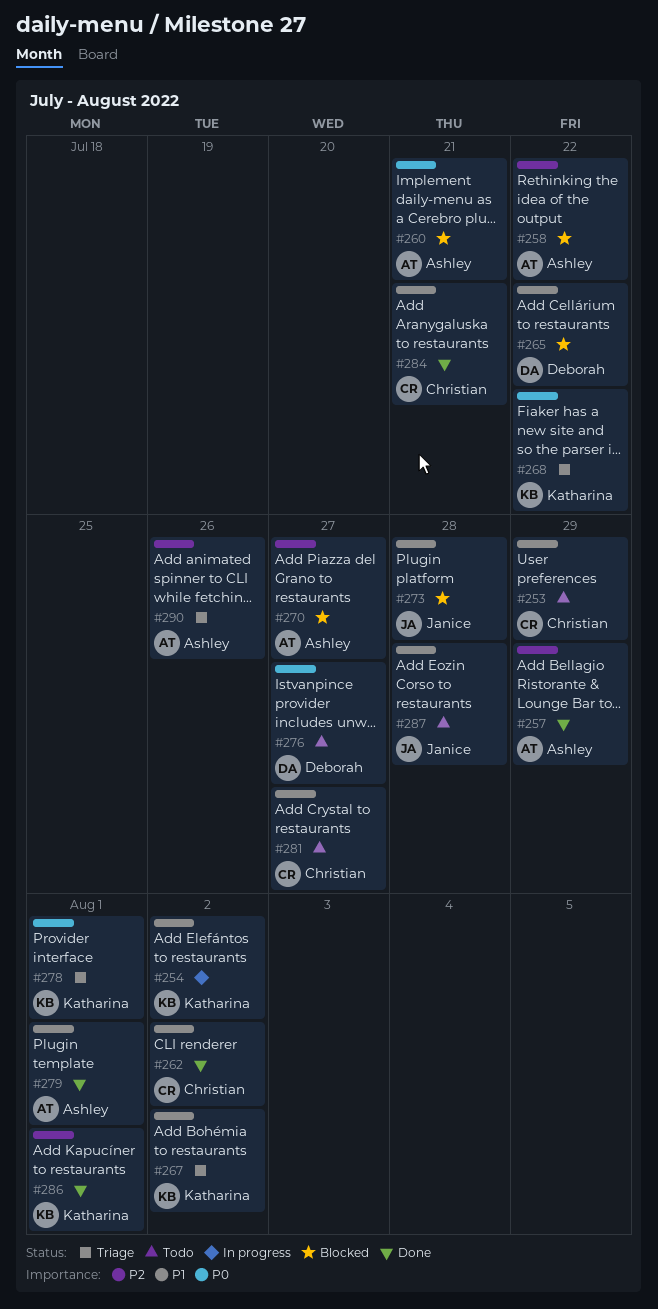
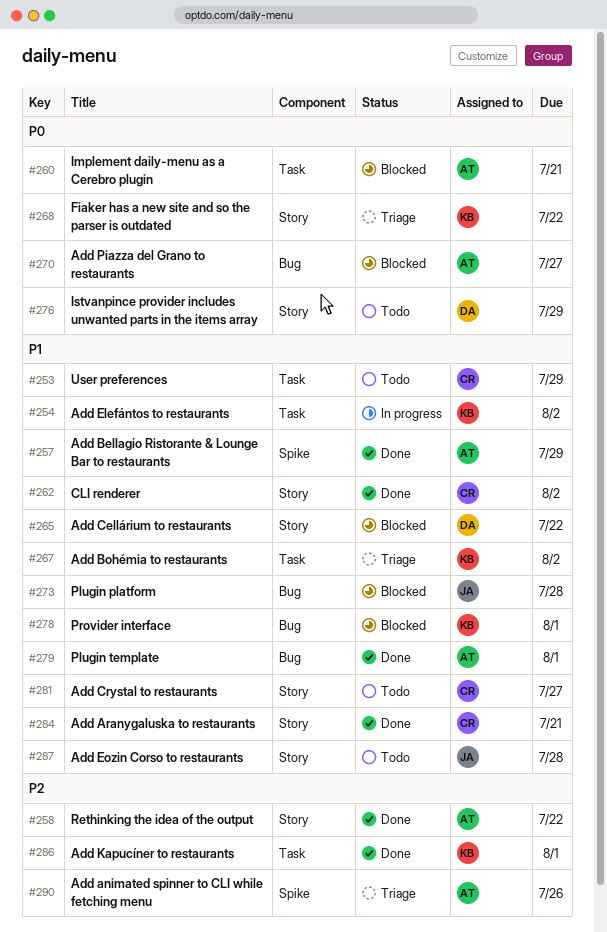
#257, priority: P2 -> P1
#258, status: Blocked -> Done
#270, priority: P2 -> P0
#276, due: Jul 27 -> Jul 29
#278, status: Triage -> Blocked
#278, priority: P0 -> P1

